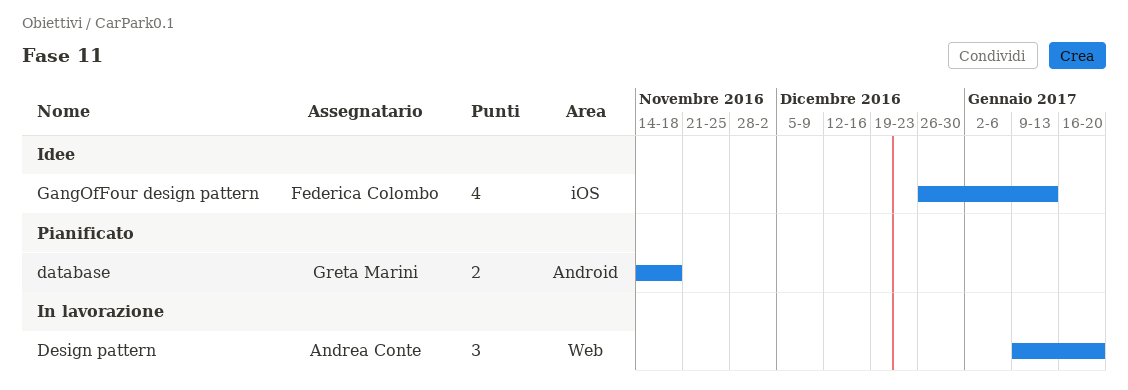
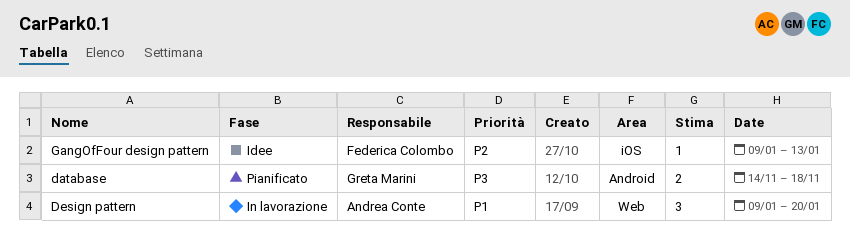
GangOfFour design pattern, estimate: 4 -> 1
GangOfFour design pattern, start: Dec 26 -> Jan 9

